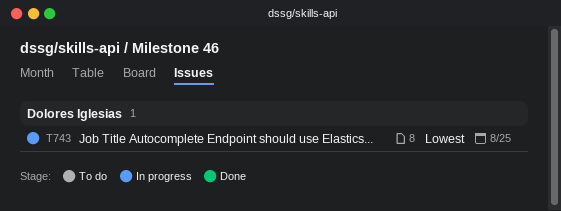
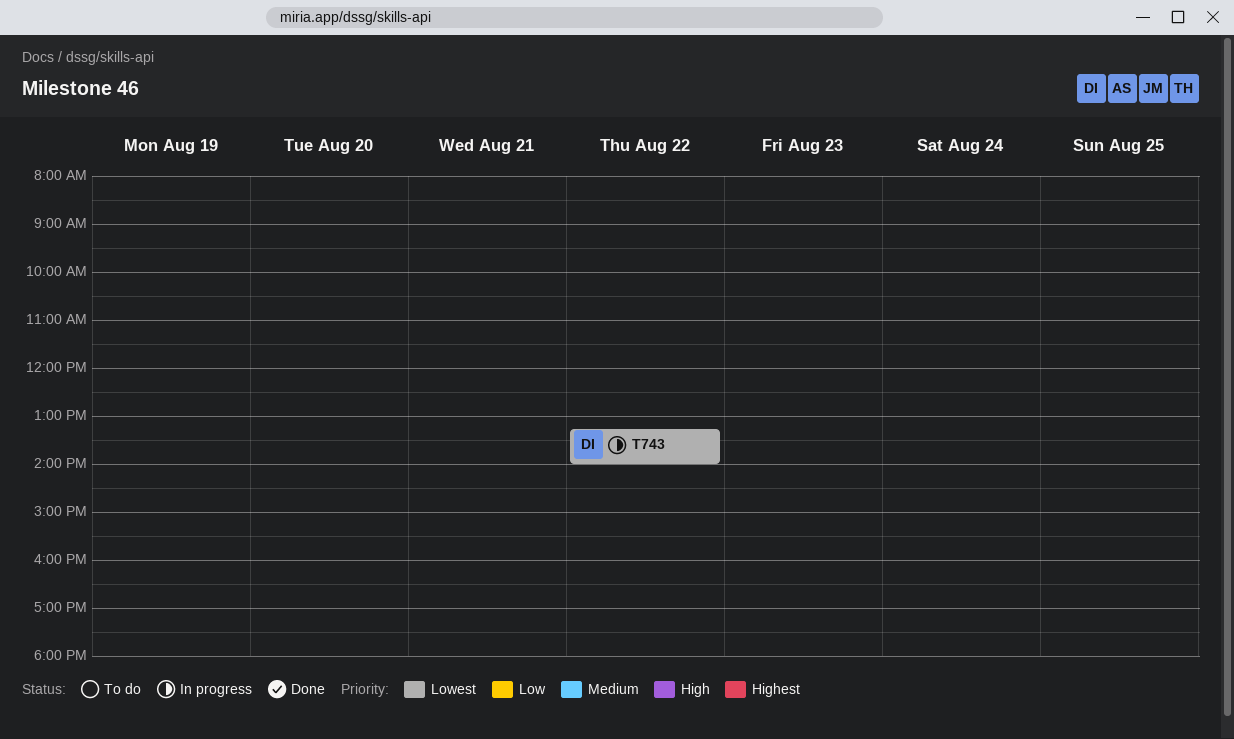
T743, day: Aug 25 -> Aug 22

